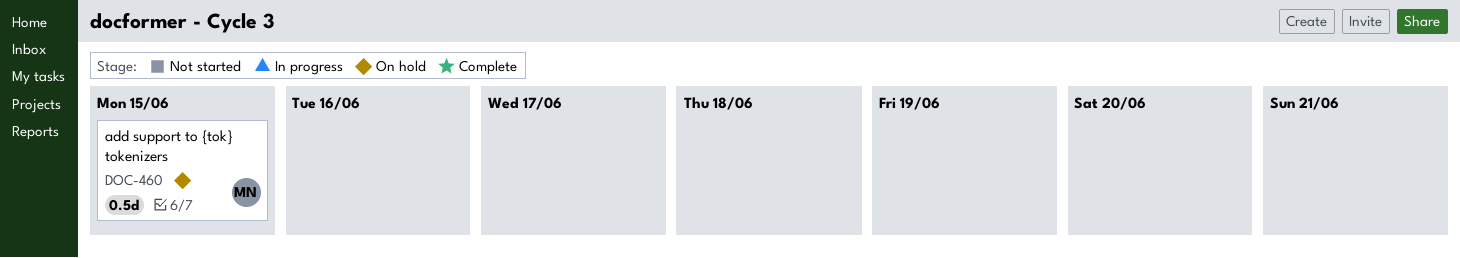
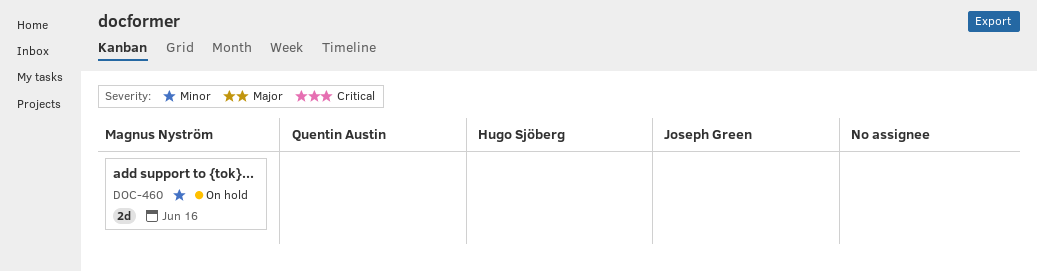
DOC-460, estimate: 0.5d -> 2d
DOC-460, due: Jun 15 -> Jun 16

